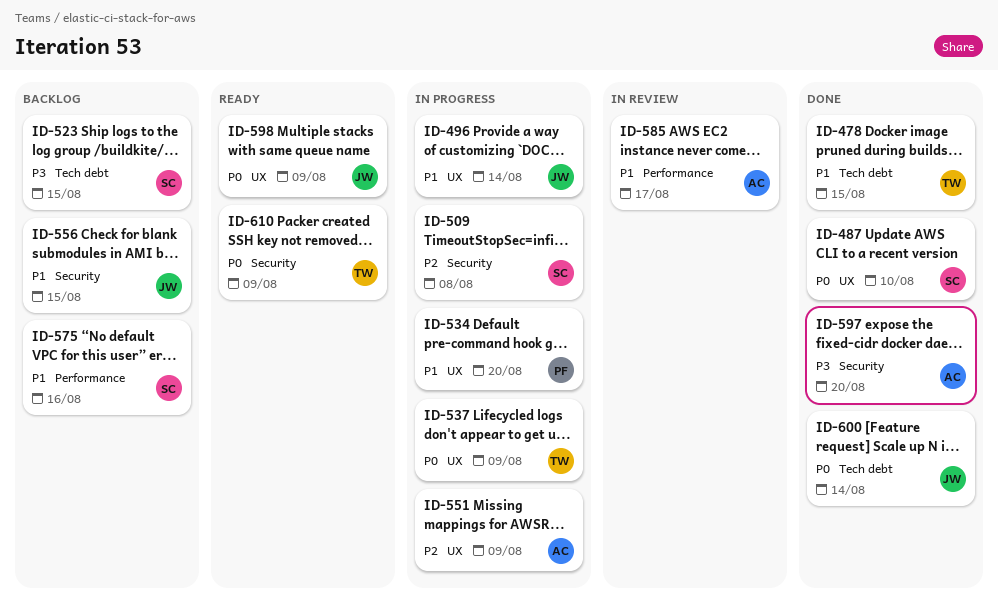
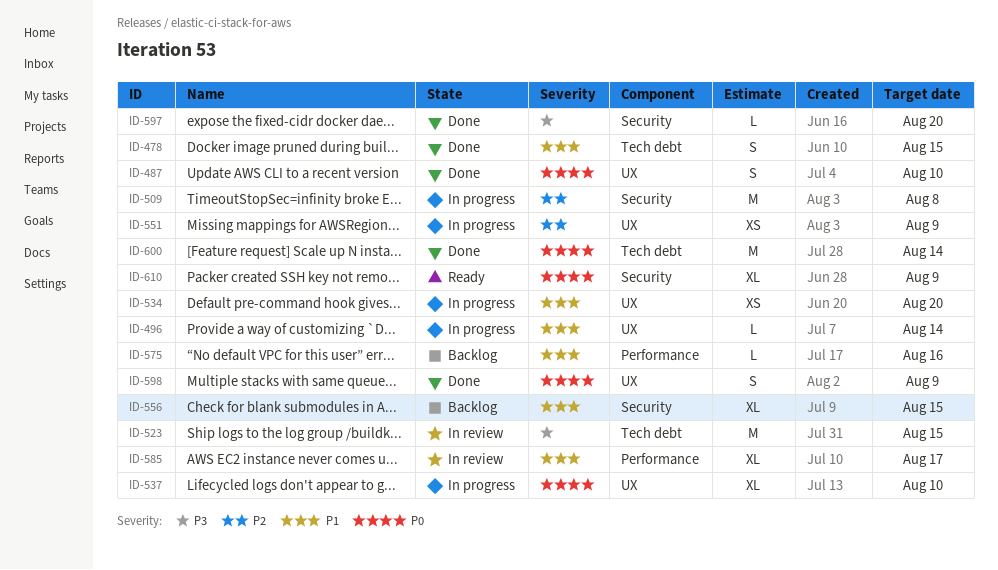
ID-523, status: Backlog -> In review
ID-537, due: Aug 9 -> Aug 10
ID-598, status: Ready -> Done

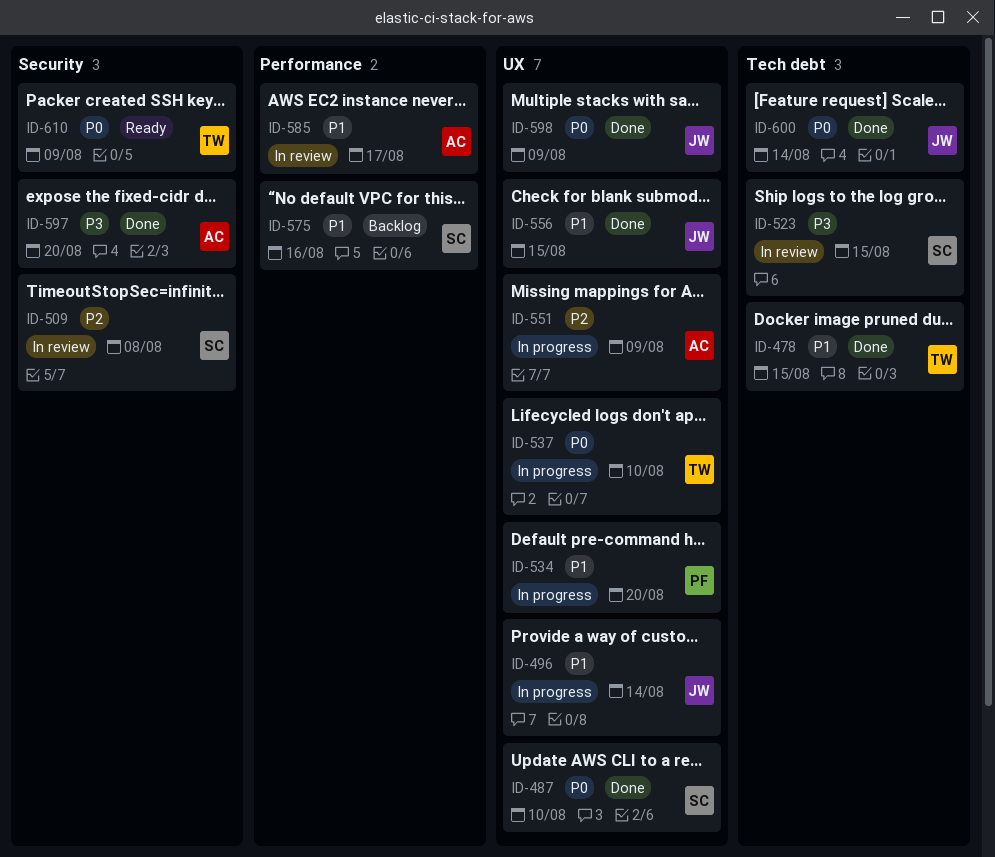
ID-509, status: In progress -> In review
ID-556, status: Backlog -> Done
ID-556, label: Security -> UX

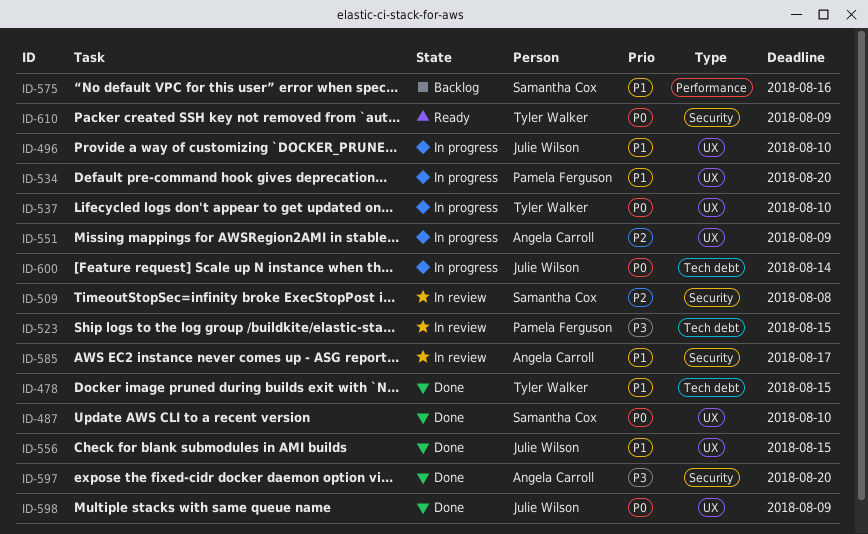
ID-496, due: Aug 14 -> Aug 10
ID-523, owner: Samantha Cox -> Pamela Ferguson
ID-585, label: Performance -> Security
ID-600, status: Done -> In progress

